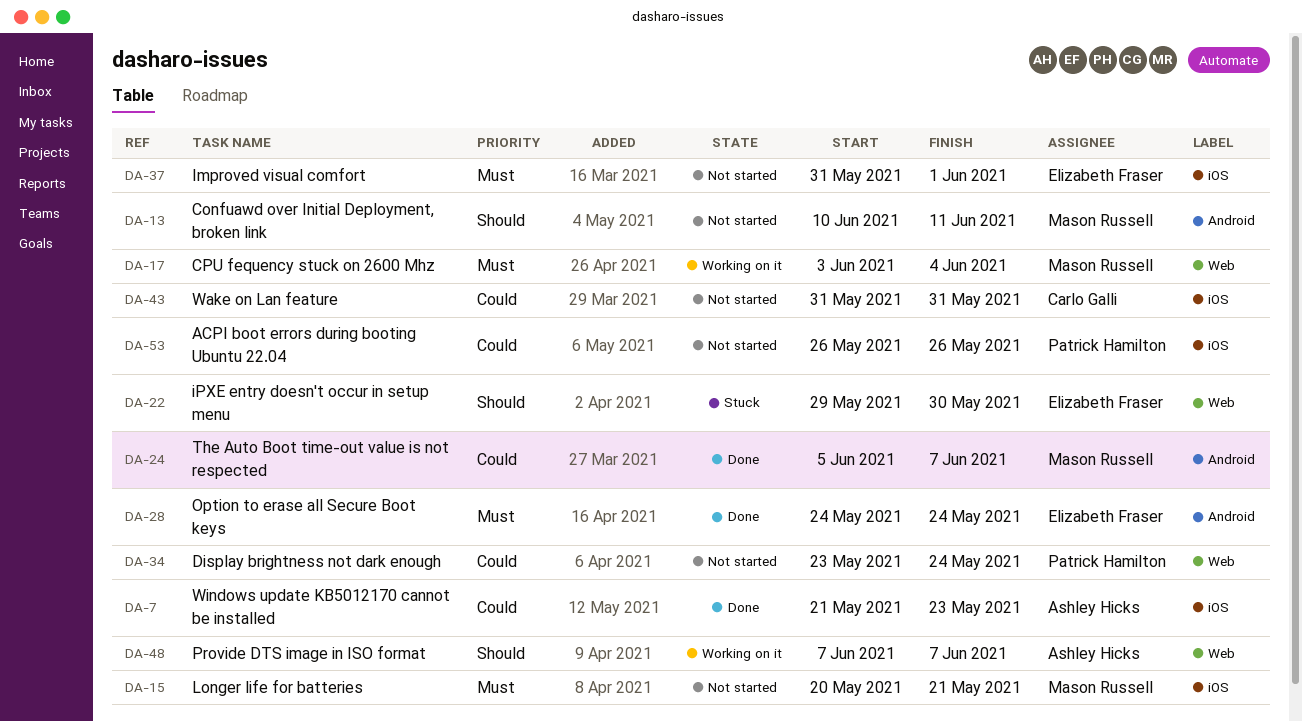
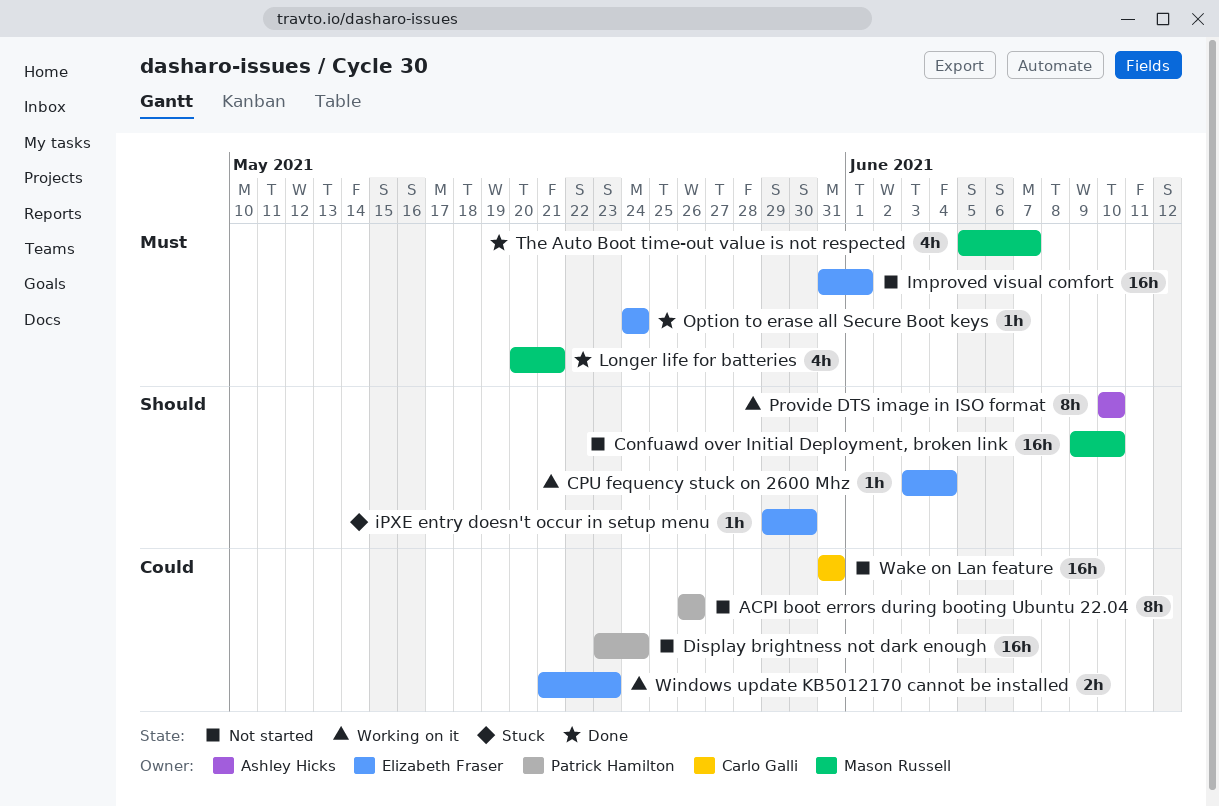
Confuawd over Initial Deployment, broken link, start: Jun 10 -> Jun 9
Confuawd over Initial Deployment, broken link, due: Jun 11 -> Jun 10
CPU fequency stuck on 2600 Mhz, owner: Mason Russell -> Elizabeth Fraser
CPU fequency stuck on 2600 Mhz, priority: Must -> Should
Longer life for batteries, status: Not started -> Done
Provide DTS image in ISO format, start: Jun 7 -> Jun 10
Provide DTS image in ISO format, due: Jun 7 -> Jun 10
The Auto Boot time-out value is not respected, priority: Could -> Must
Windows update KB5012170 cannot be installed, status: Done -> Working on it
Windows update KB5012170 cannot be installed, owner: Ashley Hicks -> Elizabeth Fraser

